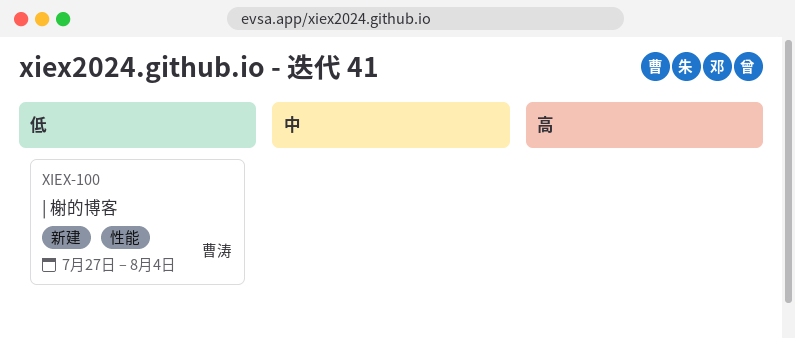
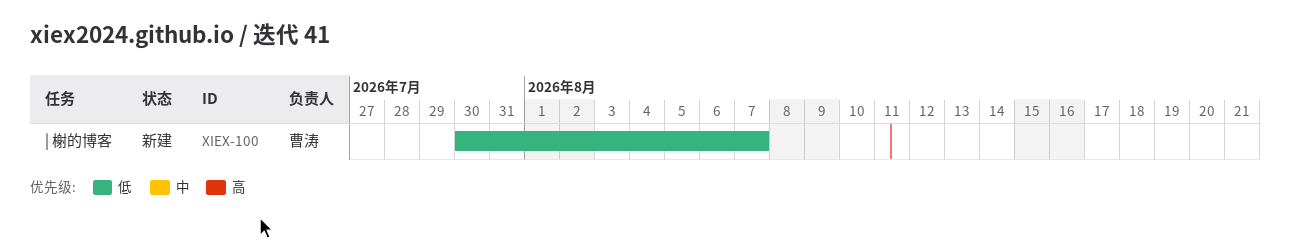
XIEX-100, start: Jul 27 -> Jul 30
XIEX-100, due: Aug 4 -> Aug 7

